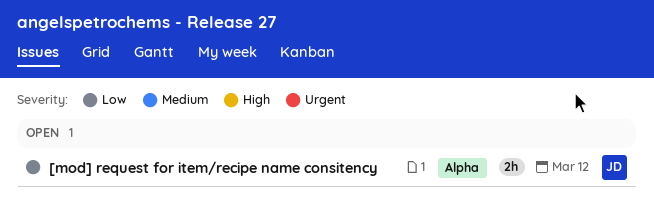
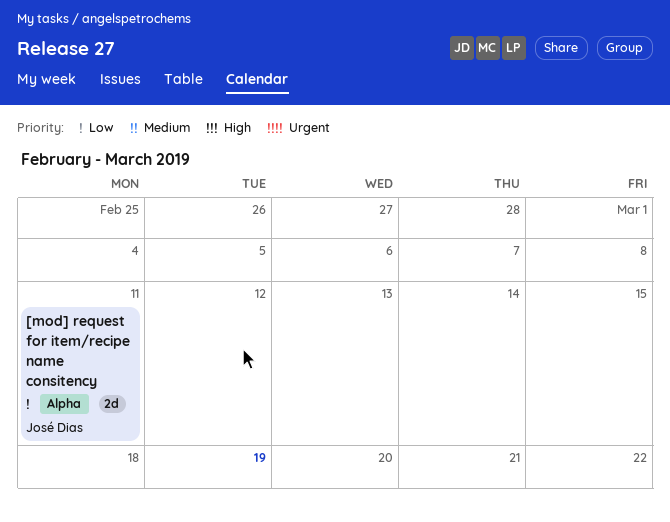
[mod] request for item/recipe name consitency, estimate: 2h -> 2d
[mod] request for item/recipe name consitency, due: Mar 12 -> Mar 11

